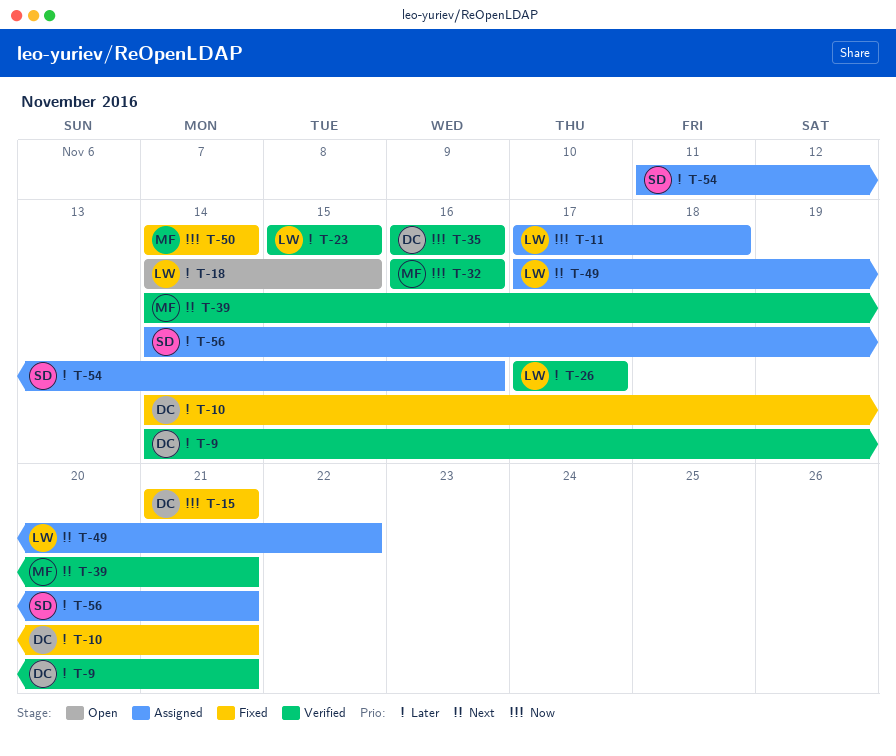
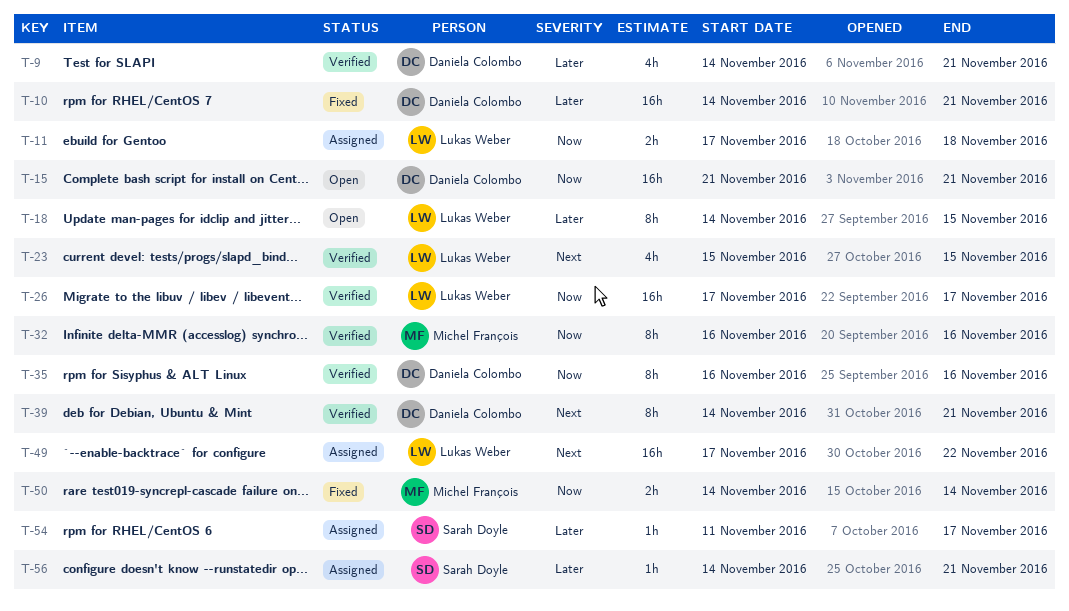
T-15, status: Fixed -> Open
T-23, priority: Later -> Next
T-26, priority: Later -> Now
T-39, owner: Michel François -> Daniela Colombo
T-54, due: Nov 16 -> Nov 17

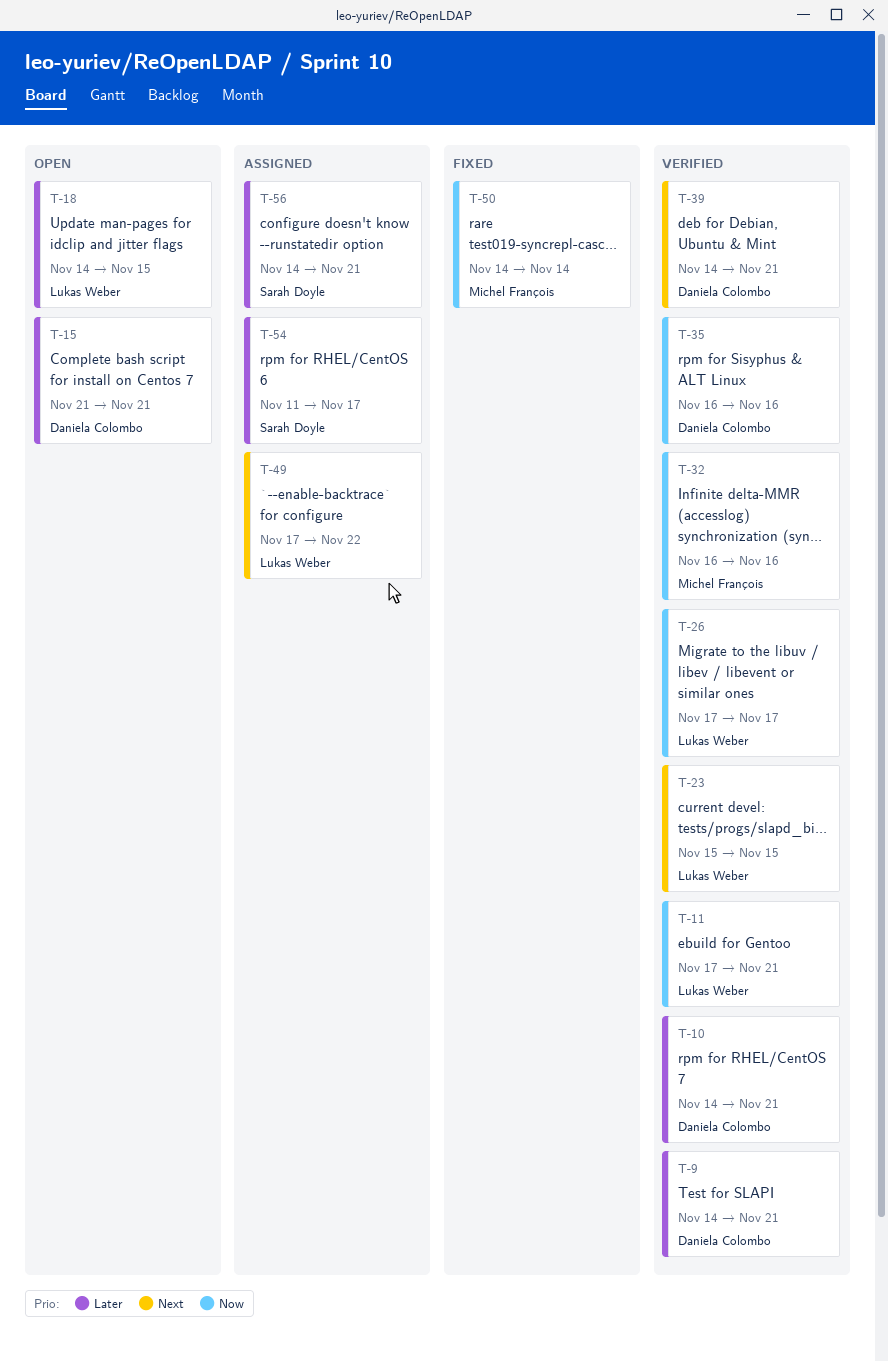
T-10, status: Fixed -> Verified
T-11, status: Assigned -> Verified
T-11, due: Nov 18 -> Nov 21
T-15, priority: Now -> Later

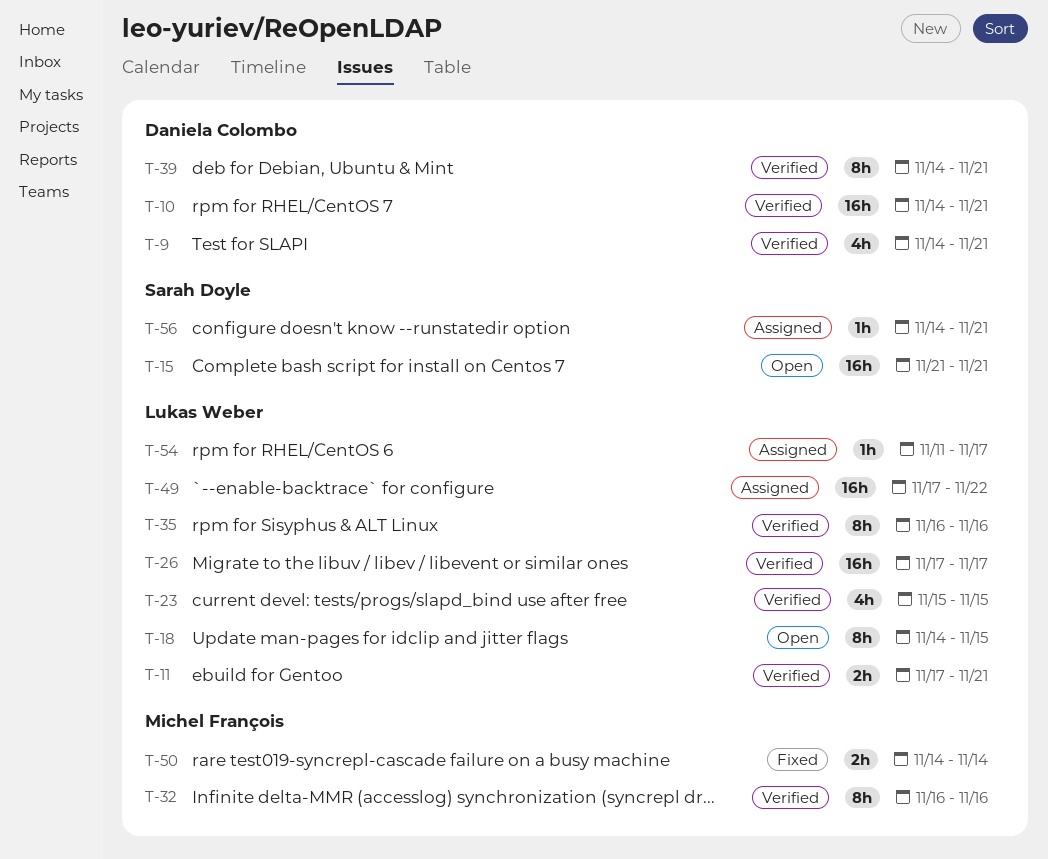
T-15, owner: Daniela Colombo -> Sarah Doyle
T-35, owner: Daniela Colombo -> Lukas Weber
T-54, owner: Sarah Doyle -> Lukas Weber

